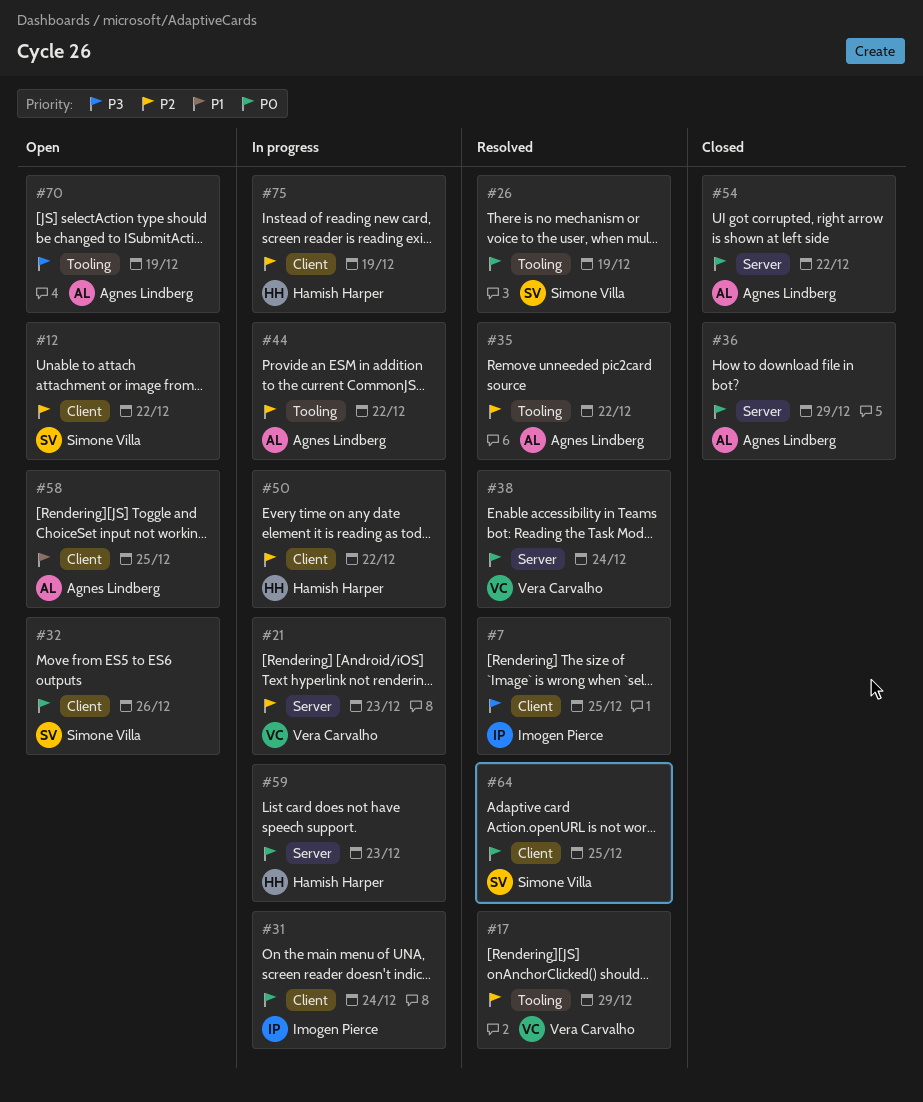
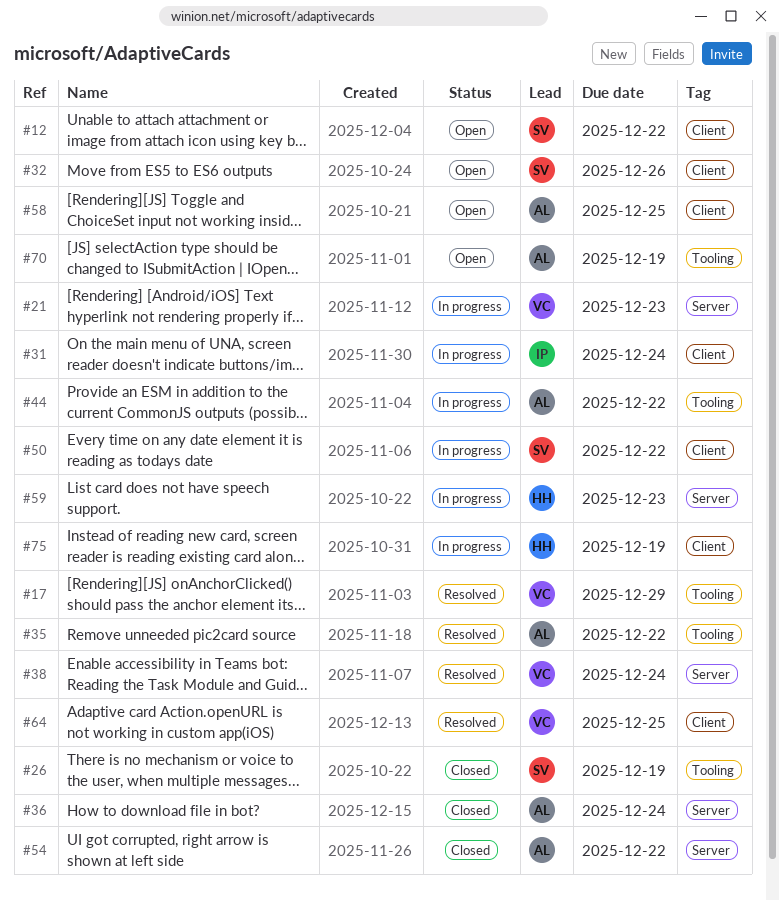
#7: present -> none
#26, status: Resolved -> Closed
#36, due: Dec 29 -> Dec 24
#50, owner: Hamish Harper -> Simone Villa
#64, owner: Simone Villa -> Vera Carvalho

